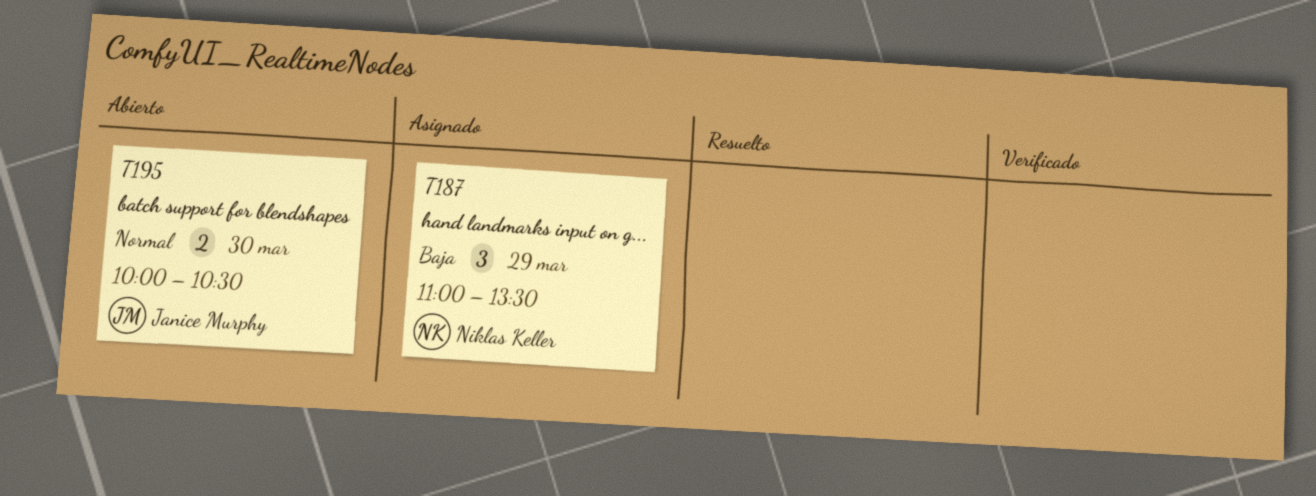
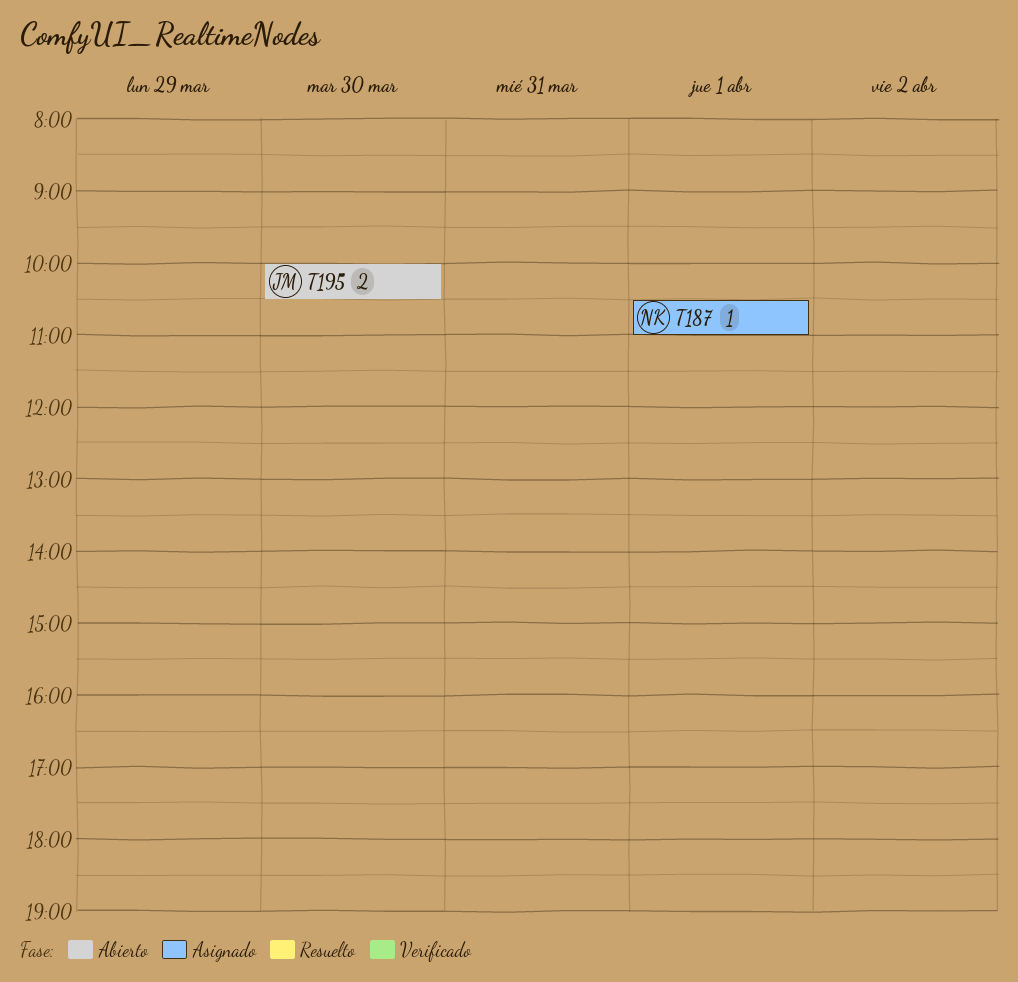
T187, estimate: 3 -> 1
T187, day: Mar 29 -> Apr 1
T187, begins: 11:00 -> 10:30
T187, ends: 13:30 -> 11:00

